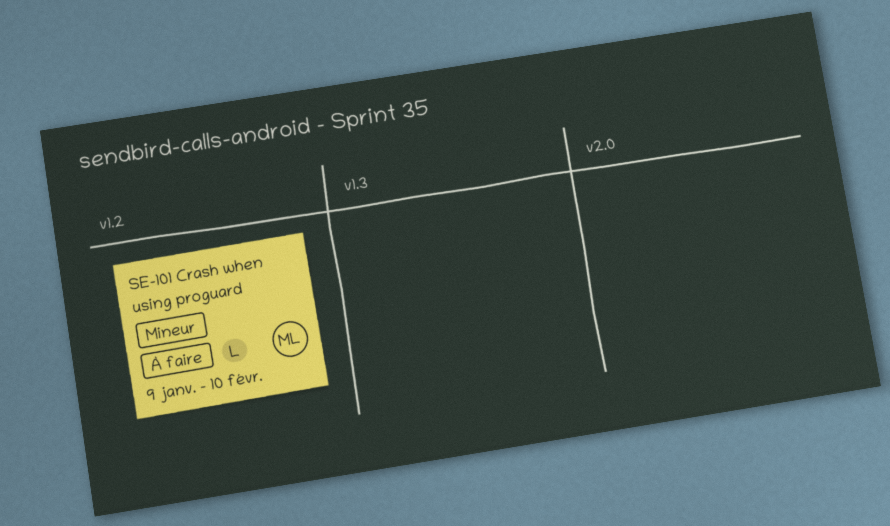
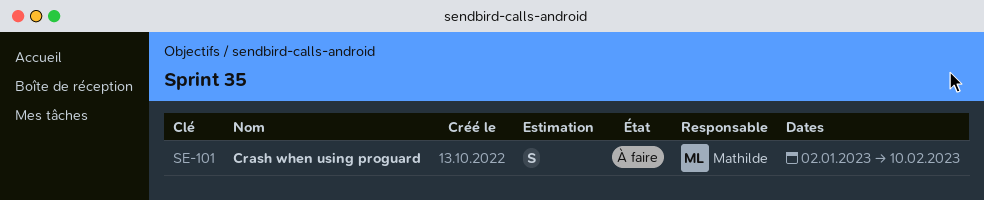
SE-101, estimate: L -> S
SE-101, start: Jan 9 -> Jan 2

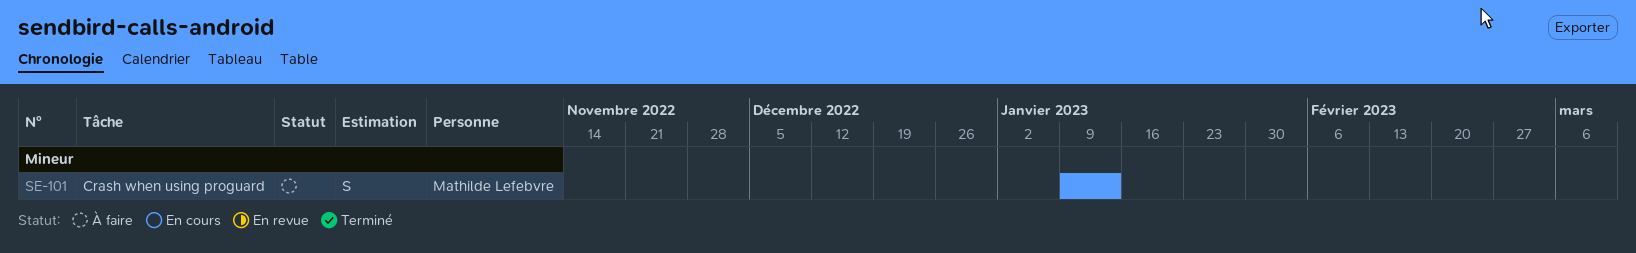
SE-101, start: Jan 2 -> Jan 9
SE-101, due: Feb 10 -> Jan 13

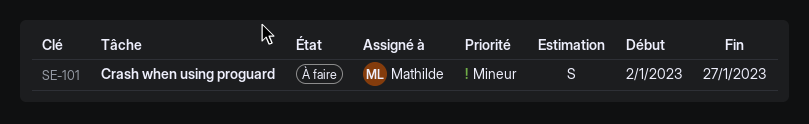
SE-101, start: Jan 9 -> Jan 2
SE-101, due: Jan 13 -> Jan 27

